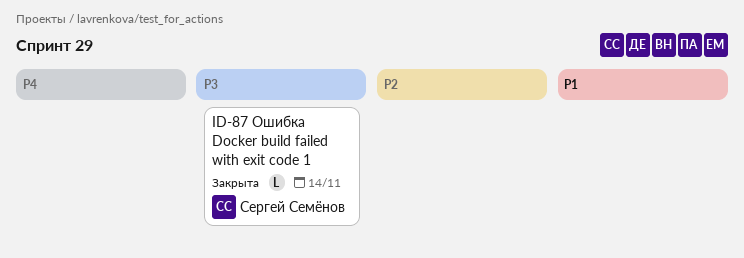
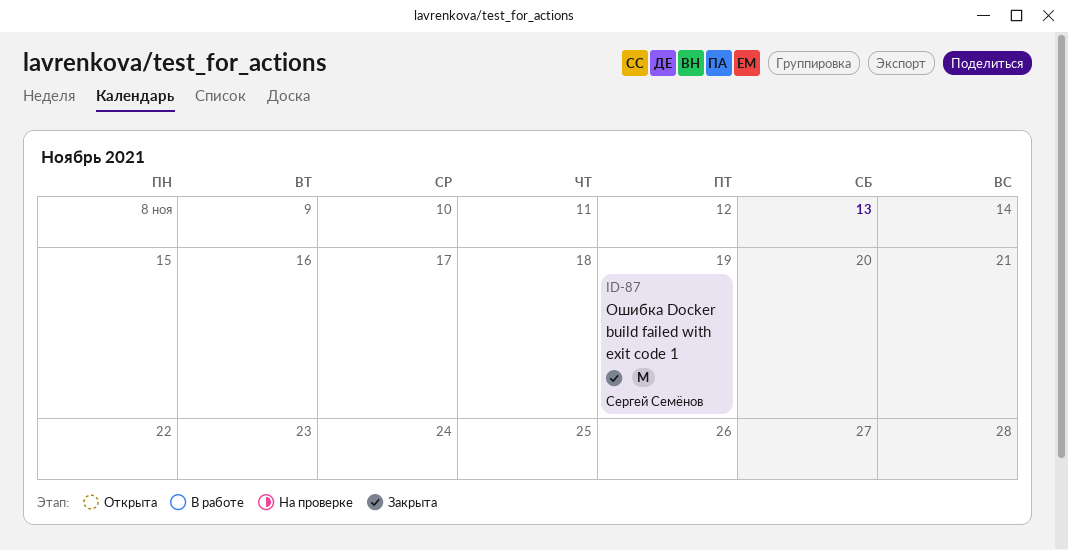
ID-87, estimate: L -> M
ID-87, due: Nov 14 -> Nov 19

